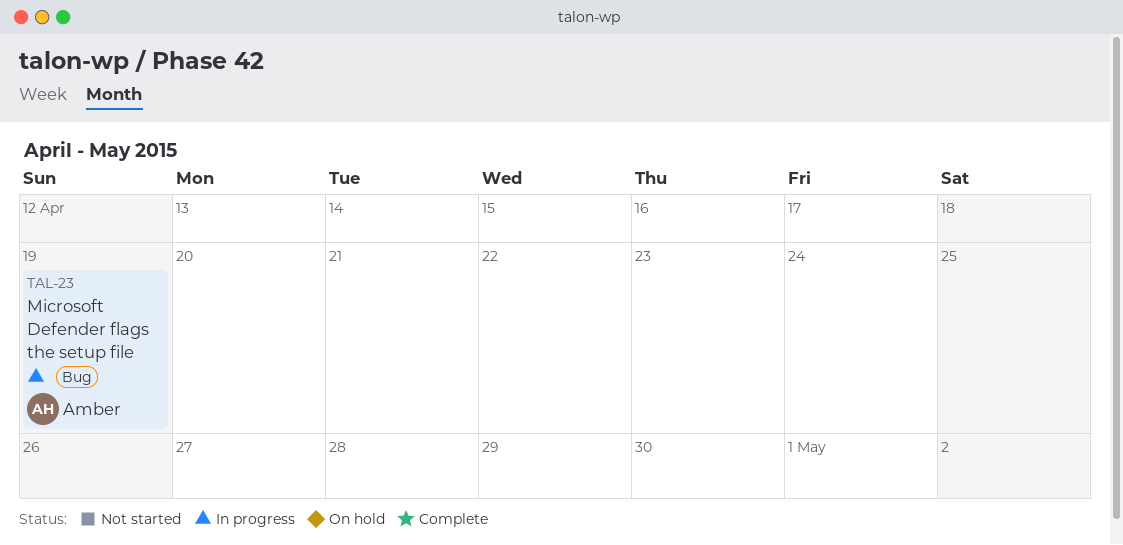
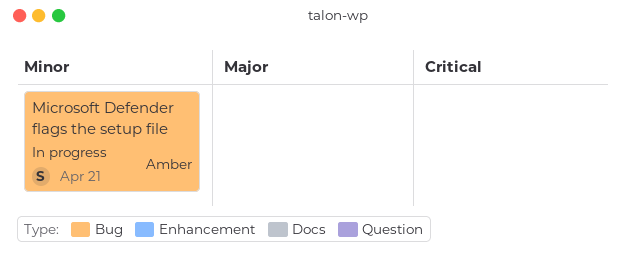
Microsoft Defender flags the setup file, due: Apr 19 -> Apr 21

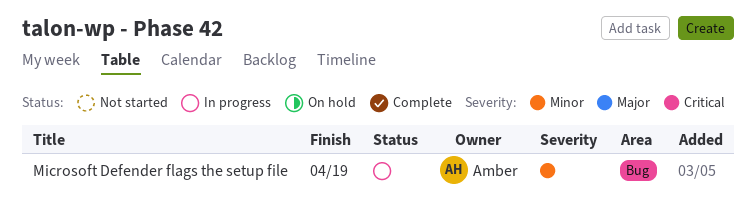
Microsoft Defender flags the setup file, due: Apr 21 -> Apr 19

